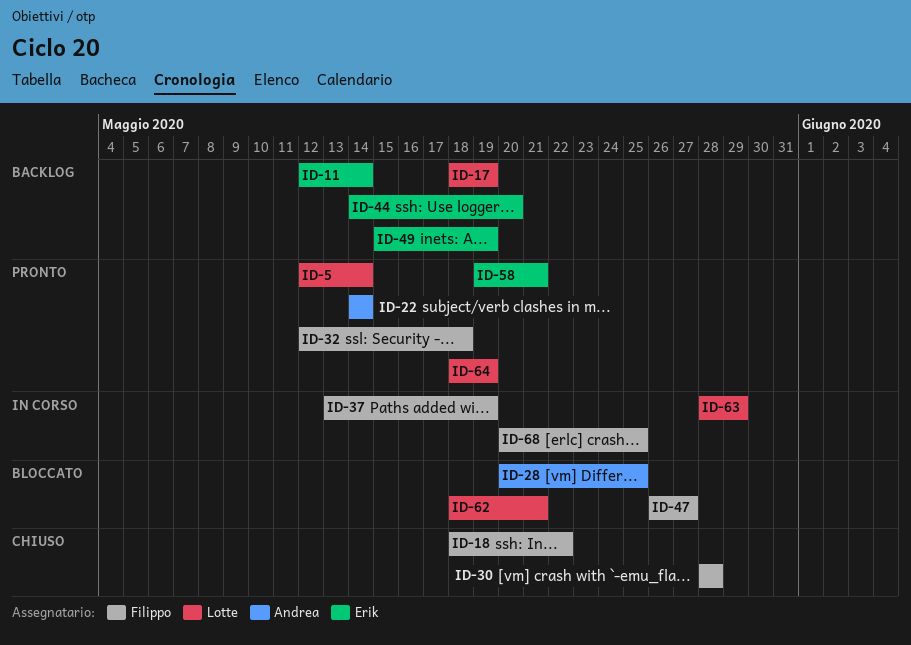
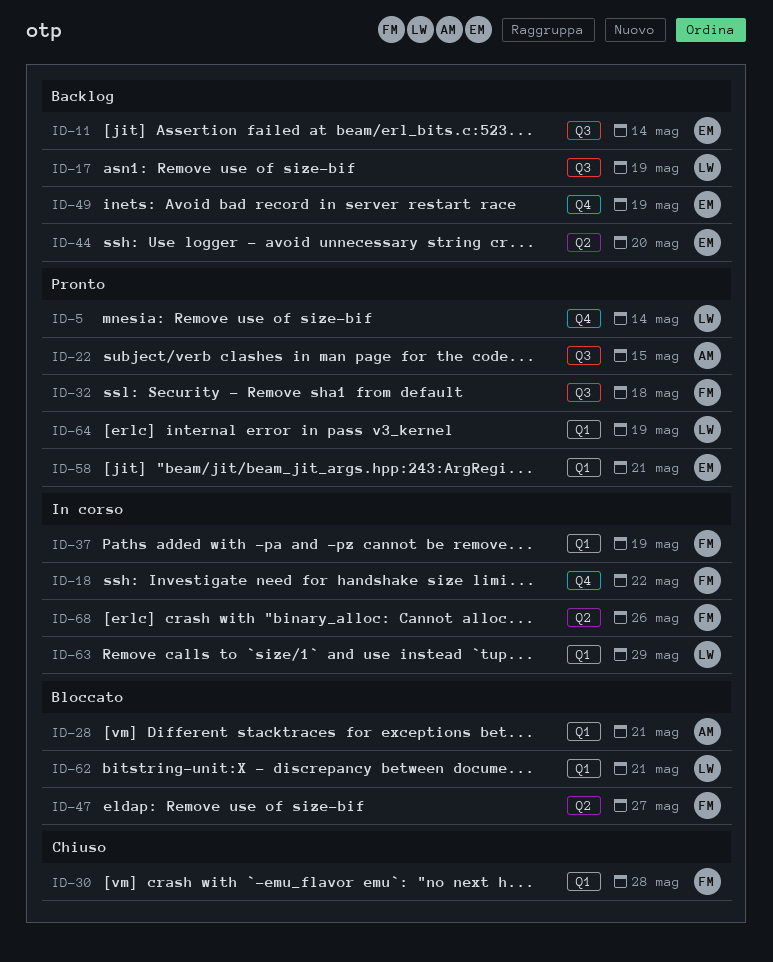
ID-18, status: Chiuso -> In corso
ID-22, due: May 14 -> May 15
ID-28, due: May 25 -> May 21
ID-68, due: May 25 -> May 26

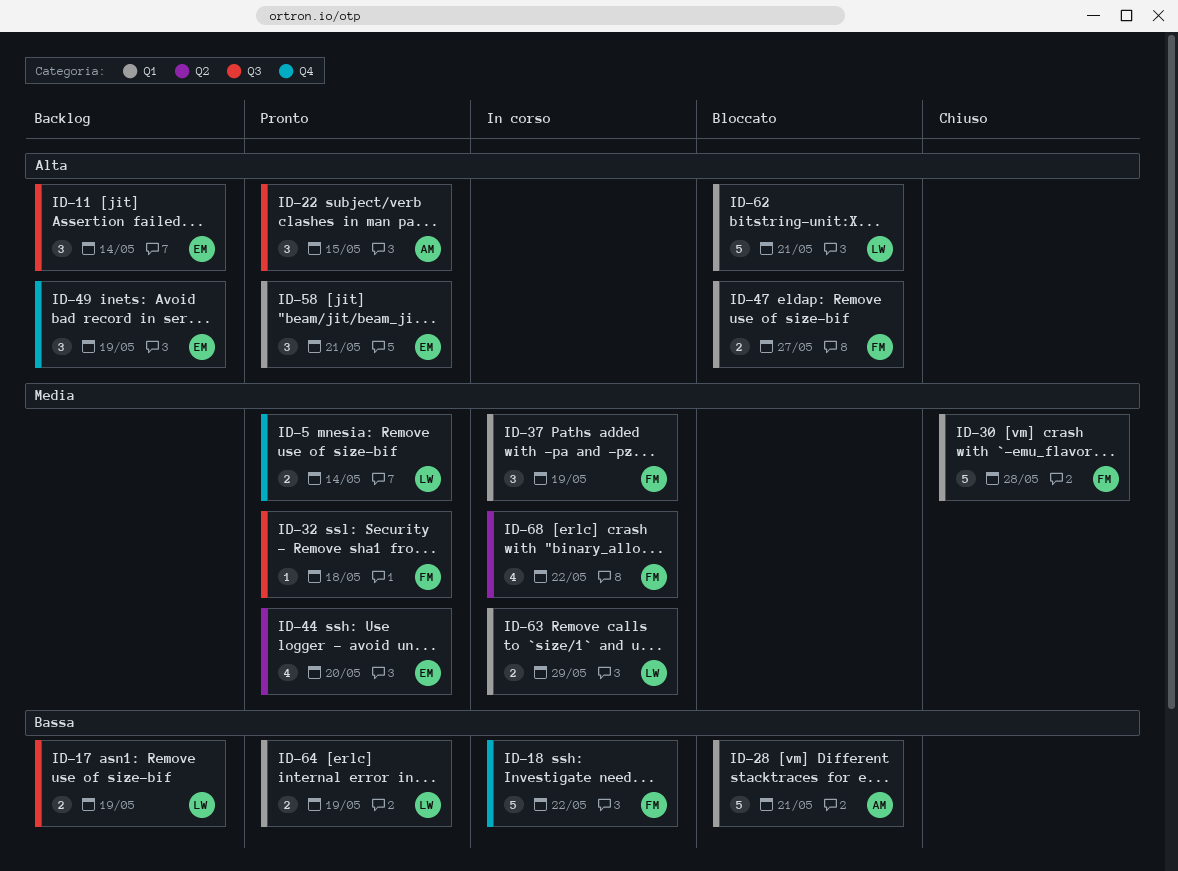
ID-44, status: Backlog -> Pronto
ID-47, label: Q2 -> Q1
ID-68, due: May 26 -> May 22

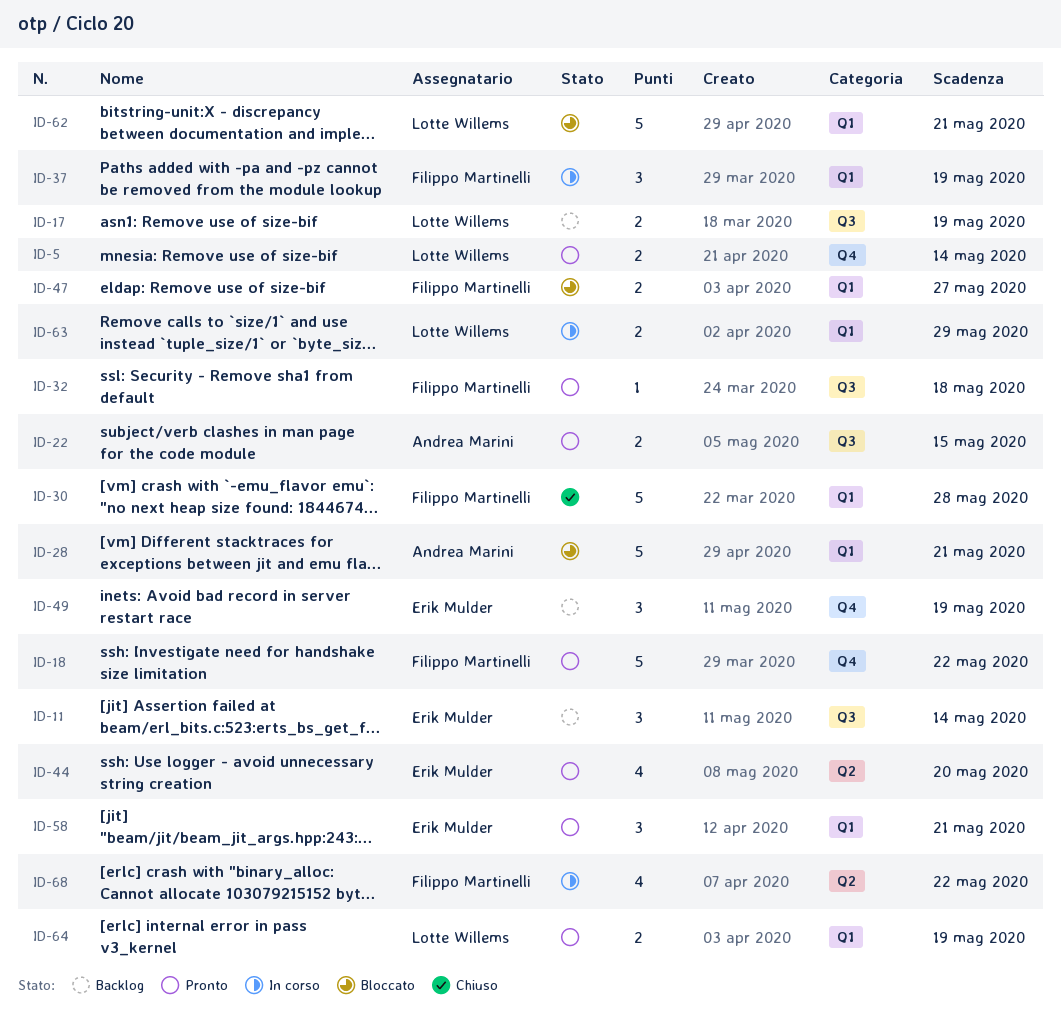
ID-18, status: In corso -> Pronto
ID-22, estimate: 3 -> 2

